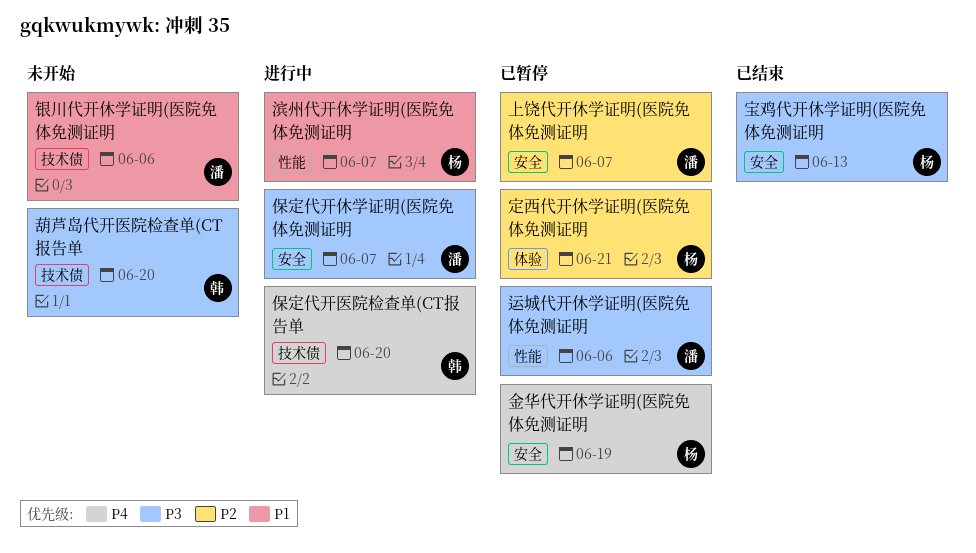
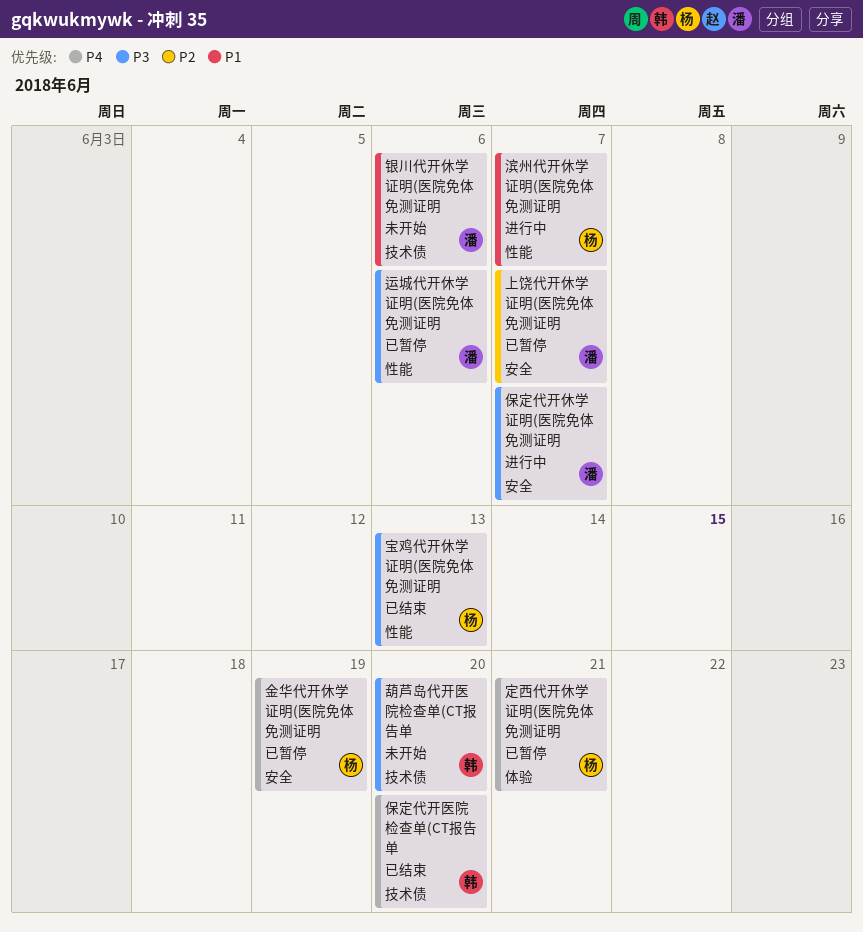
保定代开医院检查单(CT报告单, status: 进行中 -> 已结束
定西代开休学证明(医院免体免测证明, priority: P2 -> P4
宝鸡代开休学证明(医院免体免测证明, label: 安全 -> 性能

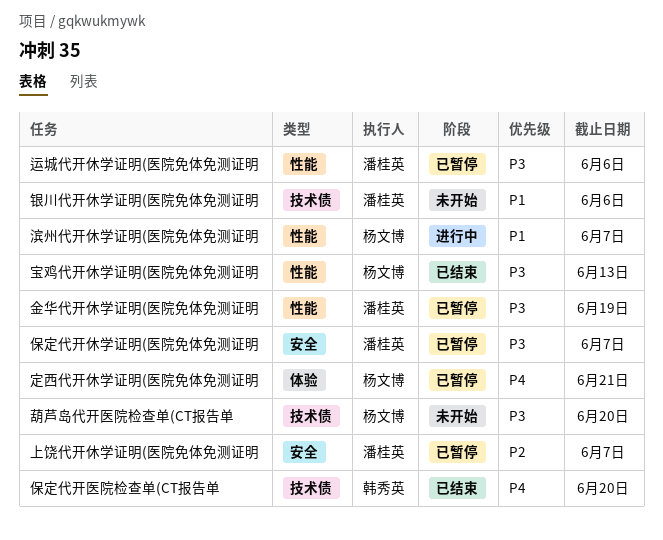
保定代开休学证明(医院免体免测证明, status: 进行中 -> 已暂停
葫芦岛代开医院检查单(CT报告单, owner: 韩秀英 -> 杨文博
金华代开休学证明(医院免体免测证明, owner: 杨文博 -> 潘桂英
金华代开休学证明(医院免体免测证明, priority: P4 -> P3
金华代开休学证明(医院免体免测证明, label: 安全 -> 性能

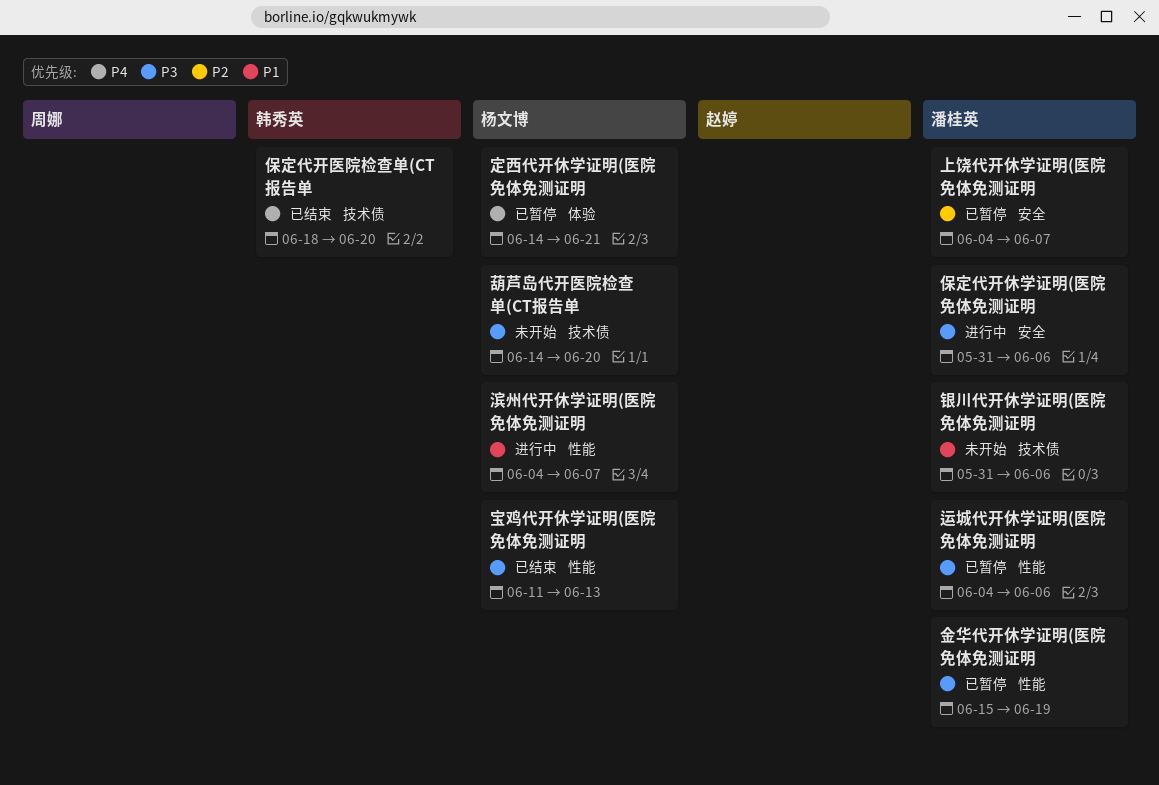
保定代开休学证明(医院免体免测证明, status: 已暂停 -> 进行中
保定代开休学证明(医院免体免测证明, due: Jun 7 -> Jun 6

